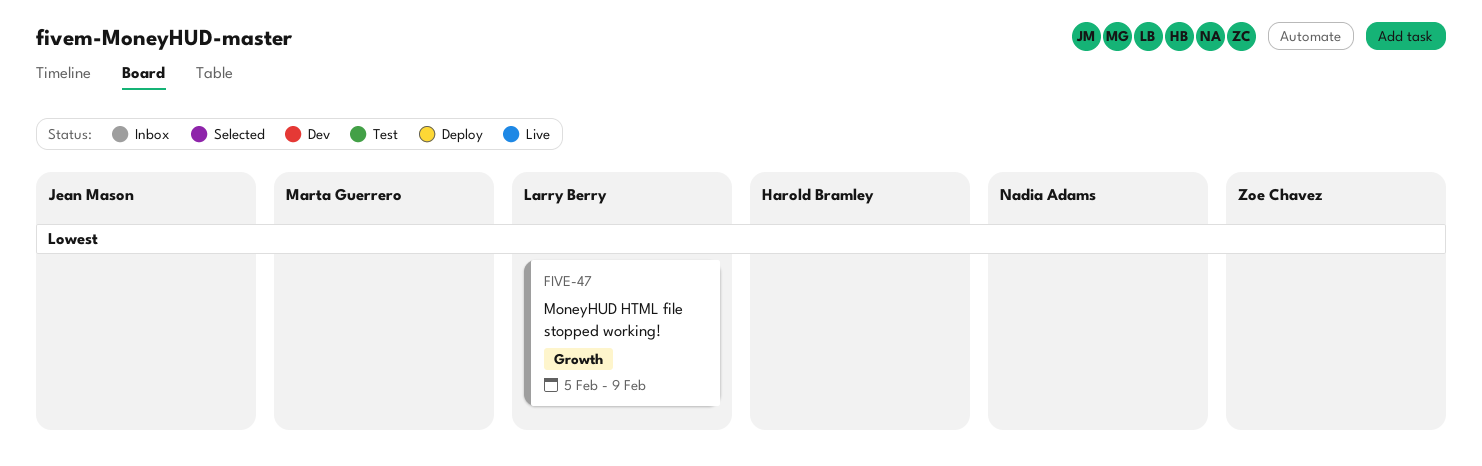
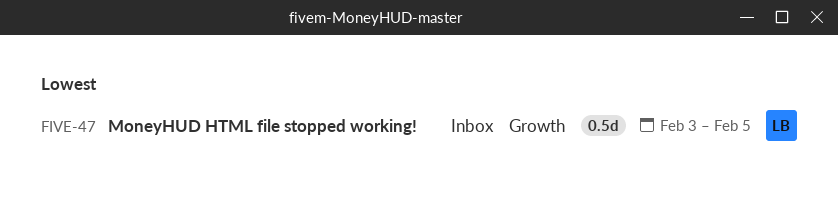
FIVE-47, start: Feb 5 -> Feb 3
FIVE-47, due: Feb 9 -> Feb 5

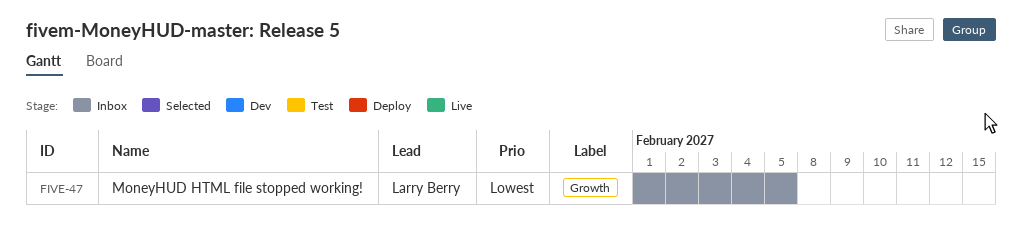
FIVE-47, start: Feb 3 -> Feb 1

